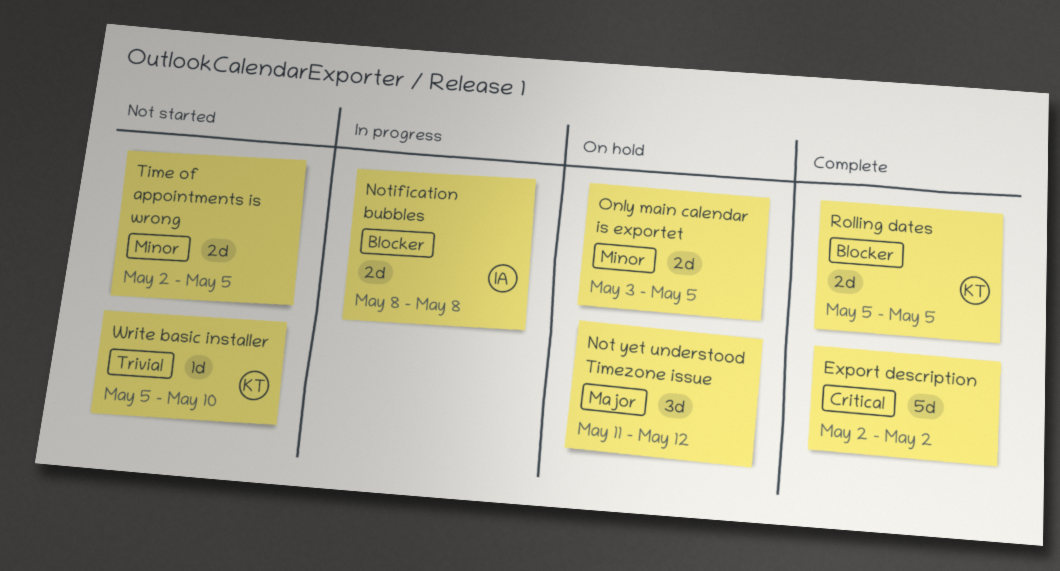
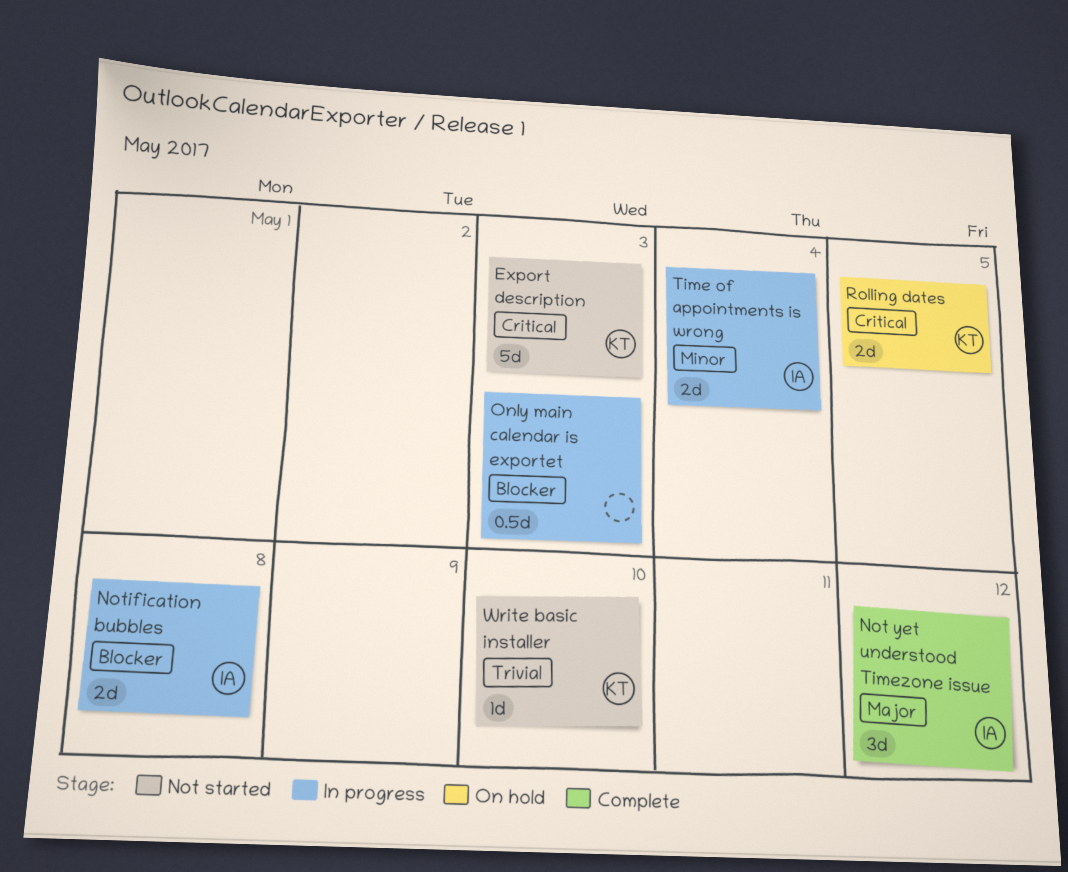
Export description, status: Complete -> Not started
Export description, owner: none -> KT
Export description, due: May 2 -> May 3
Not yet understood Timezone issue, status: On hold -> Complete
Not yet understood Timezone issue, owner: none -> IA
Only main calendar is exportet, status: On hold -> In progress
Only main calendar is exportet, priority: Minor -> Blocker
Only main calendar is exportet, estimate: 2d -> 0.5d
Only main calendar is exportet, due: May 5 -> May 3
Rolling dates, status: Complete -> On hold
Rolling dates, priority: Blocker -> Critical
Time of appointments is wrong, status: Not started -> In progress
Time of appointments is wrong, owner: none -> IA
Time of appointments is wrong, due: May 5 -> May 4

